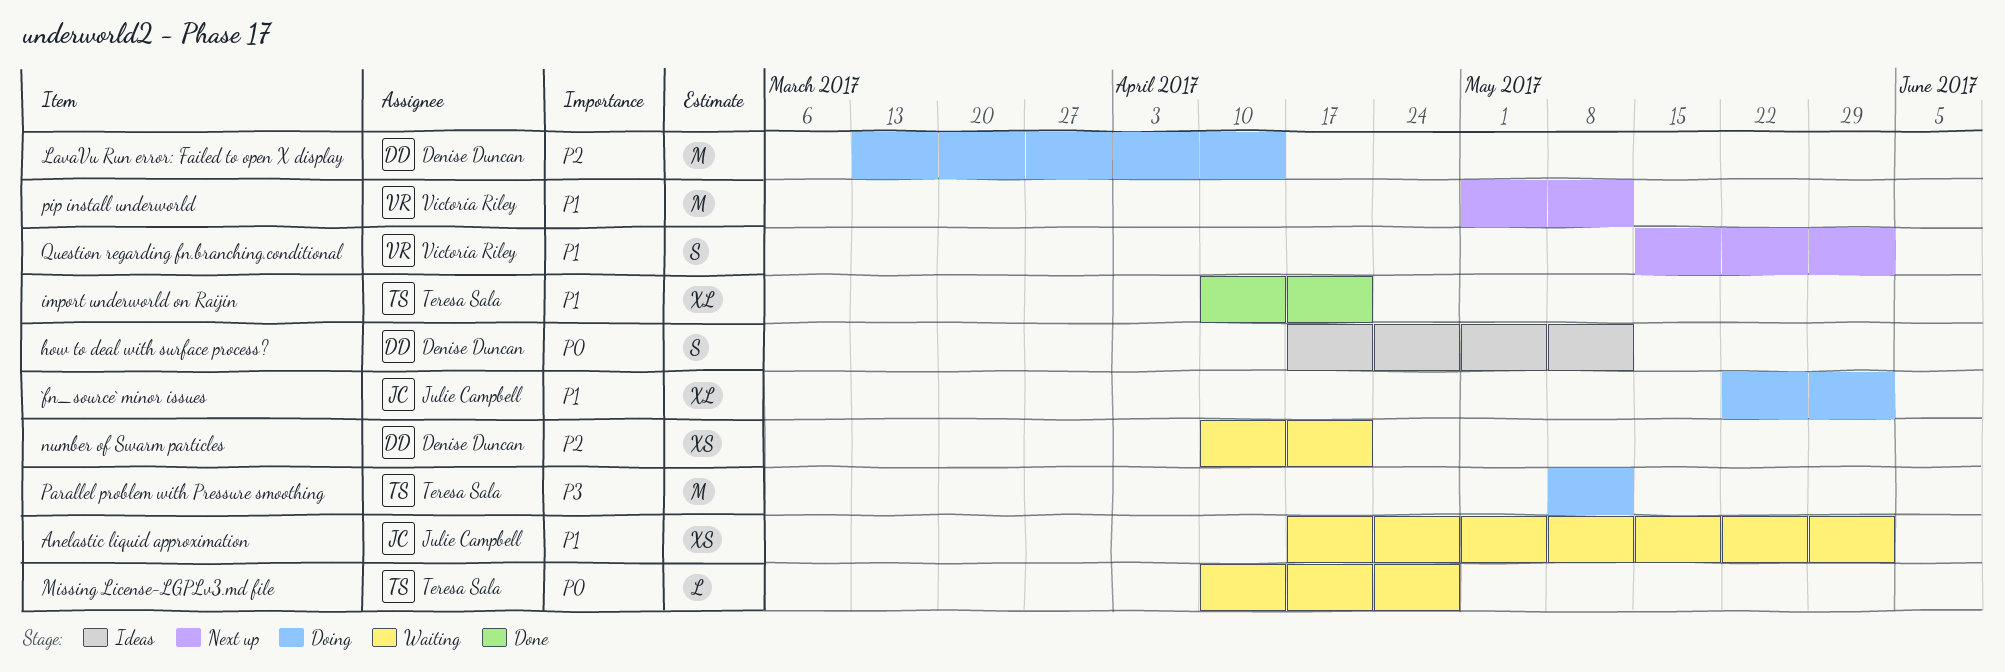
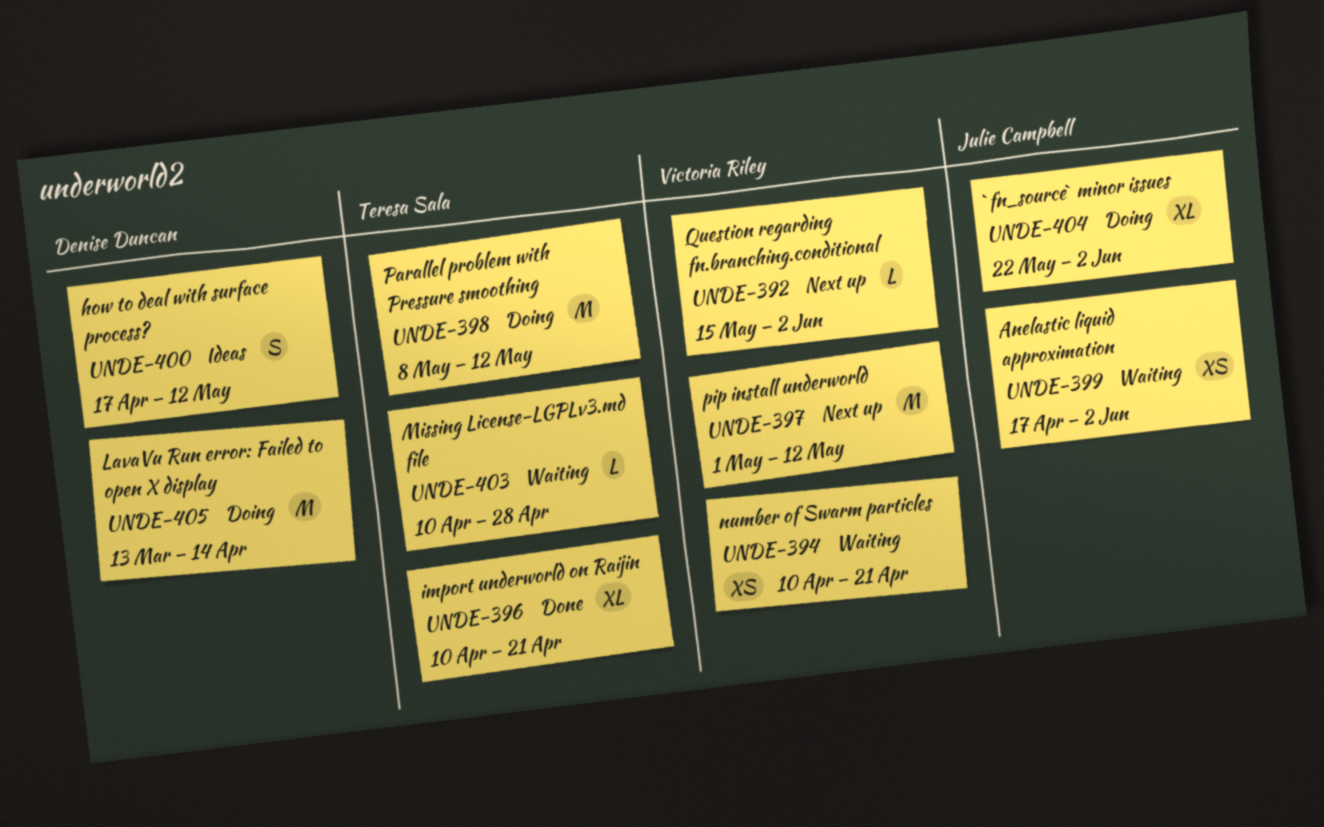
number of Swarm particles, owner: Denise Duncan -> Victoria Riley
Question regarding fn.branching.conditional, estimate: S -> L

